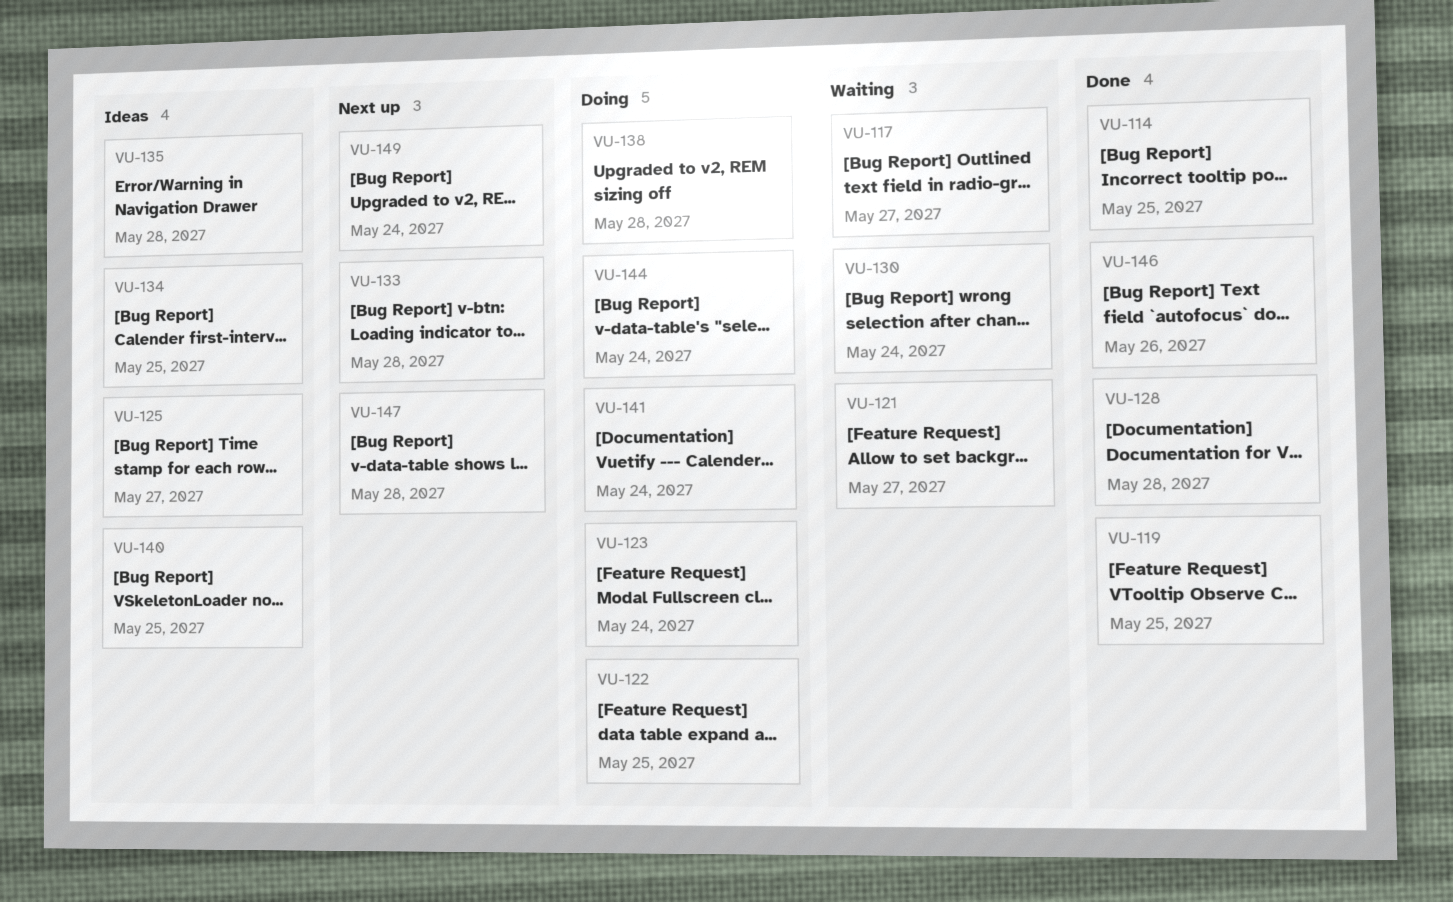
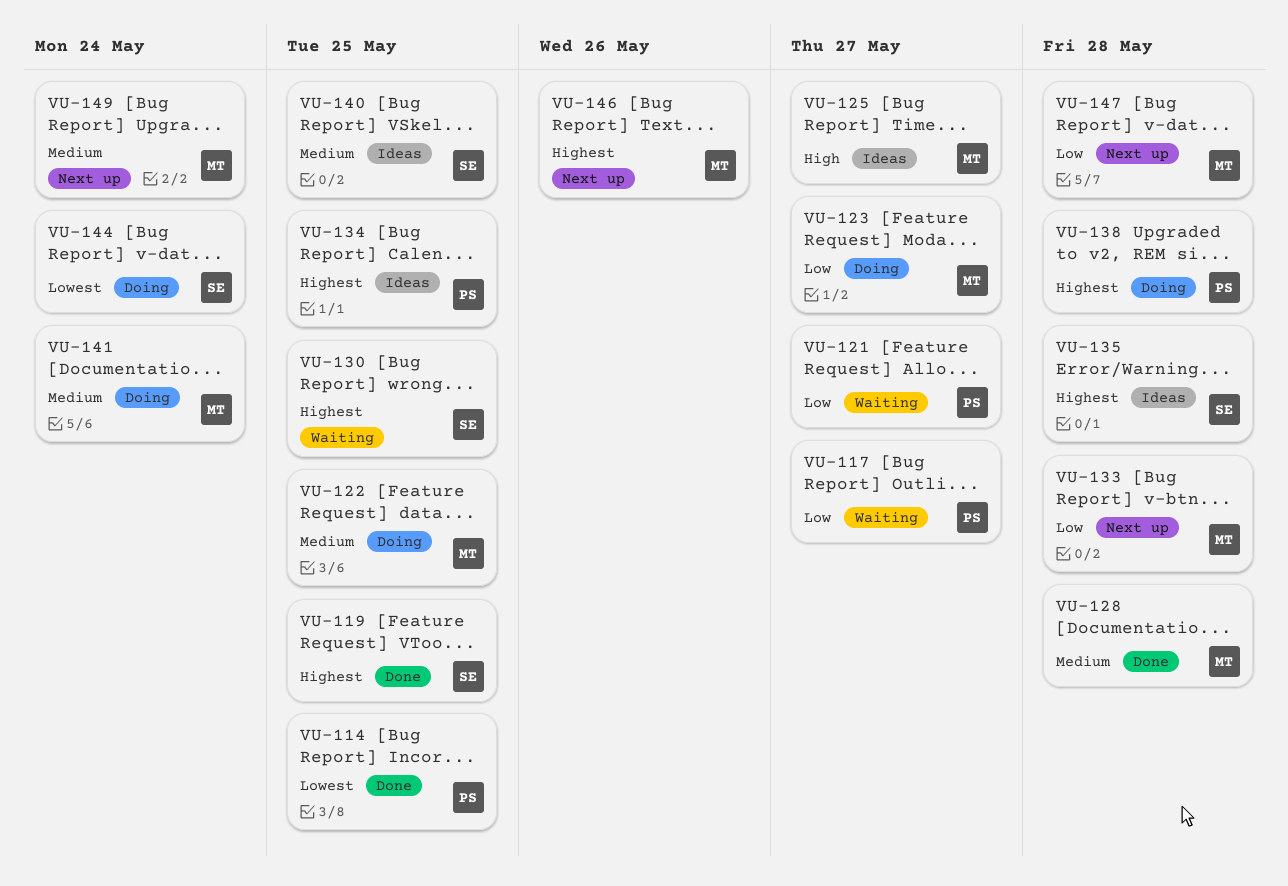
VU-123, due: May 24 -> May 27
VU-130, due: May 24 -> May 25
VU-146, status: Done -> Next up

